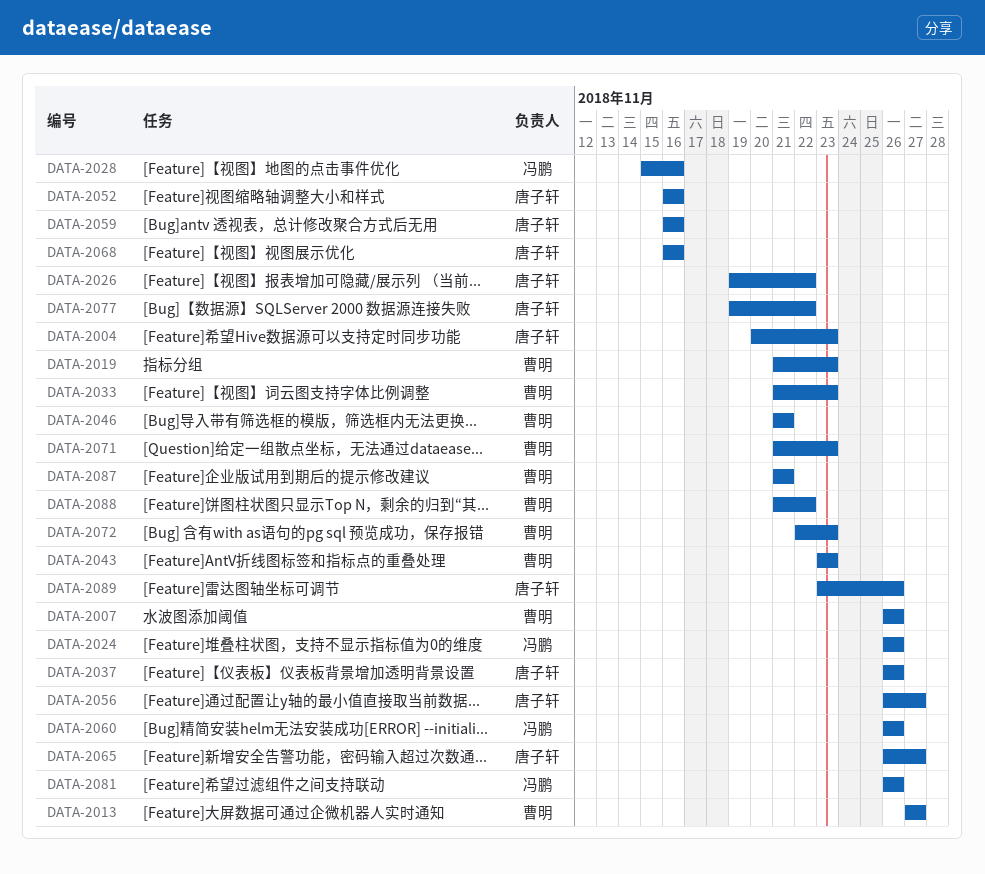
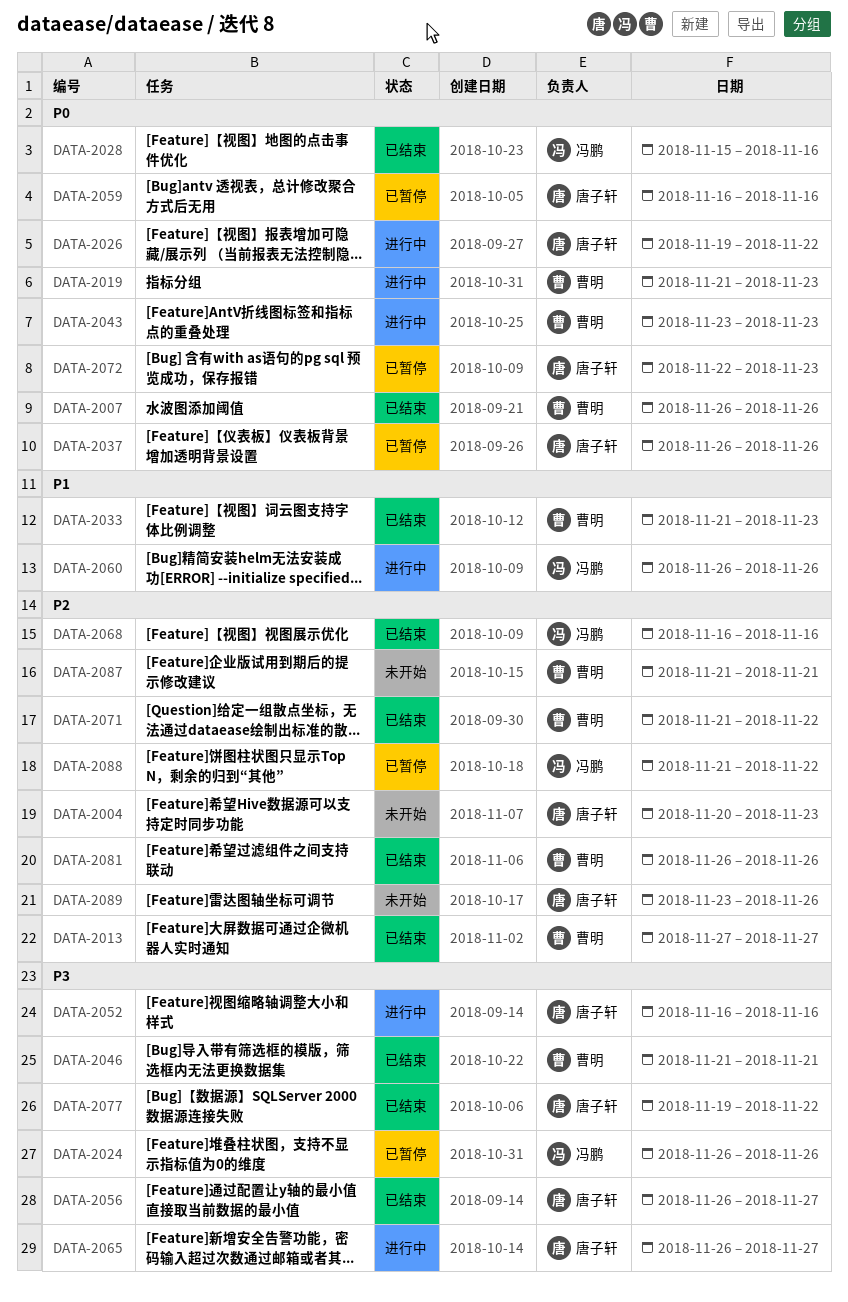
DATA-2068, owner: 唐子轩 -> 冯鹏
DATA-2071, due: Nov 23 -> Nov 22
DATA-2072, owner: 曹明 -> 唐子轩
DATA-2081, owner: 冯鹏 -> 曹明
DATA-2088, owner: 曹明 -> 冯鹏

